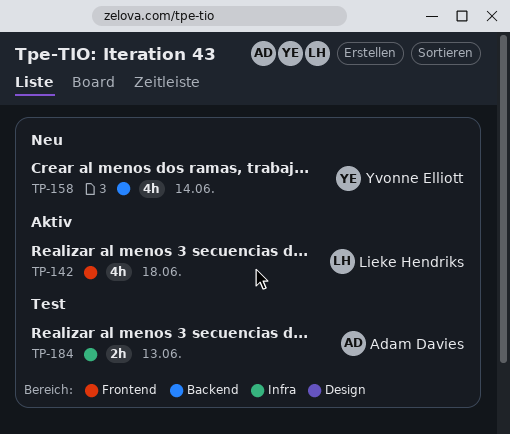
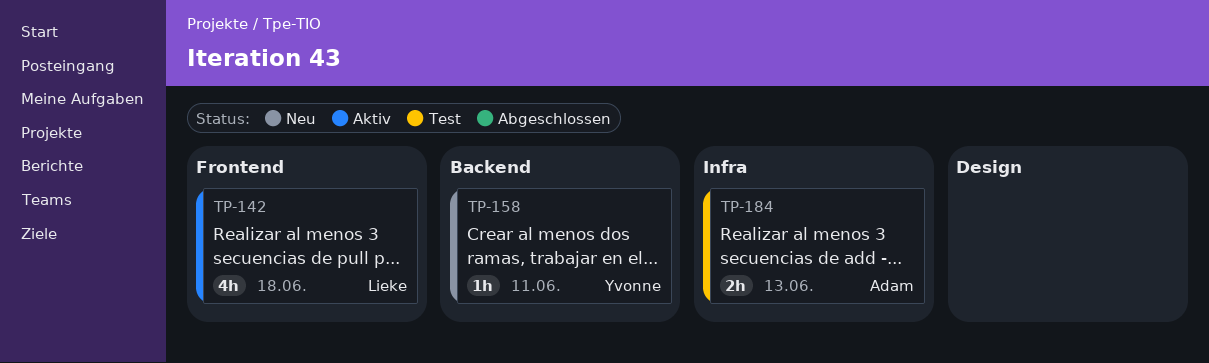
TP-158, estimate: 4h -> 1h
TP-158, due: Jun 14 -> Jun 11

